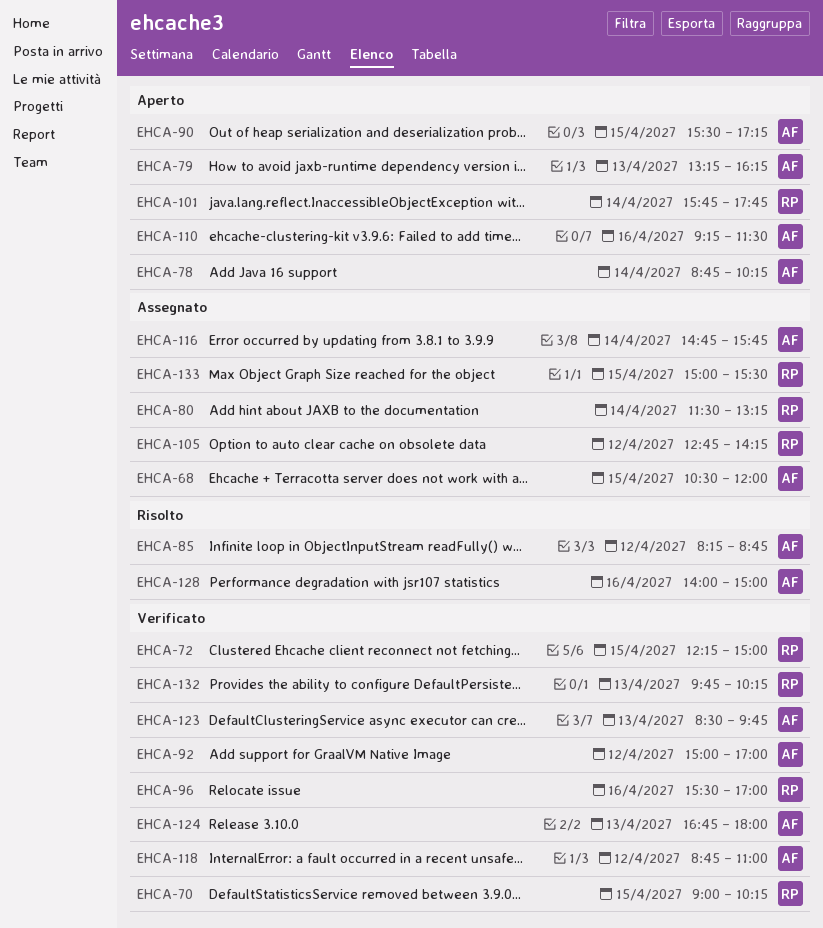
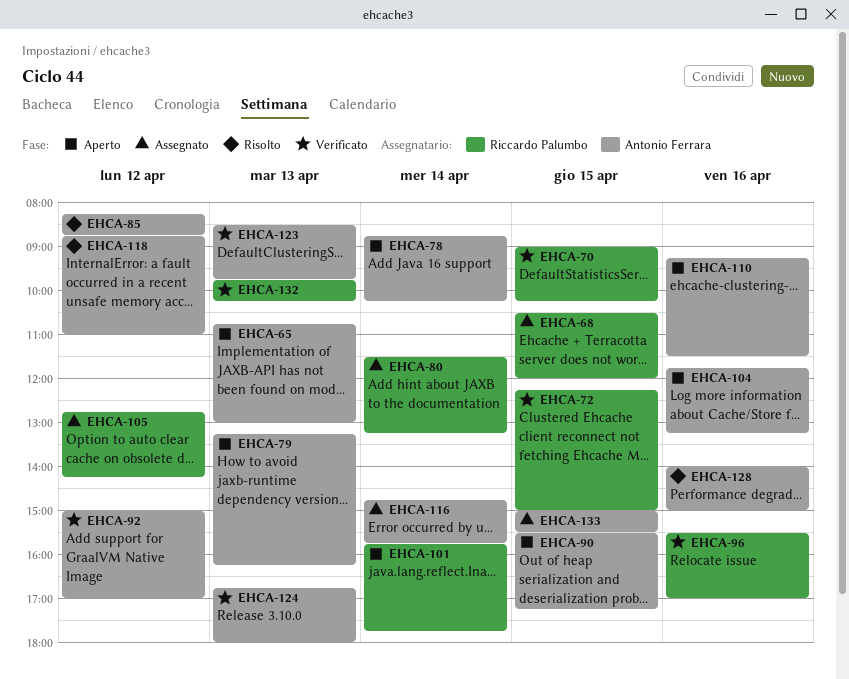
EHCA-65: none -> present
EHCA-68, owner: Antonio Ferrara -> Riccardo Palumbo
EHCA-104: none -> present
EHCA-118, status: Verificato -> Risolto
EHCA-133, owner: Riccardo Palumbo -> Antonio Ferrara

